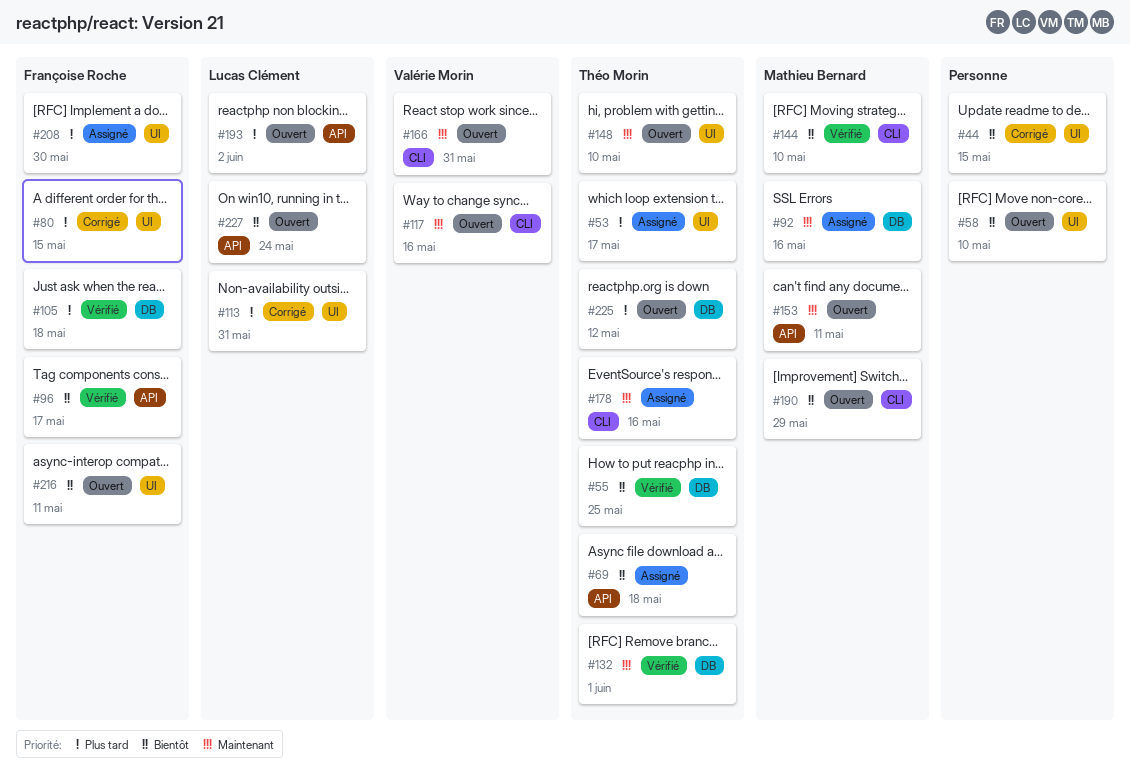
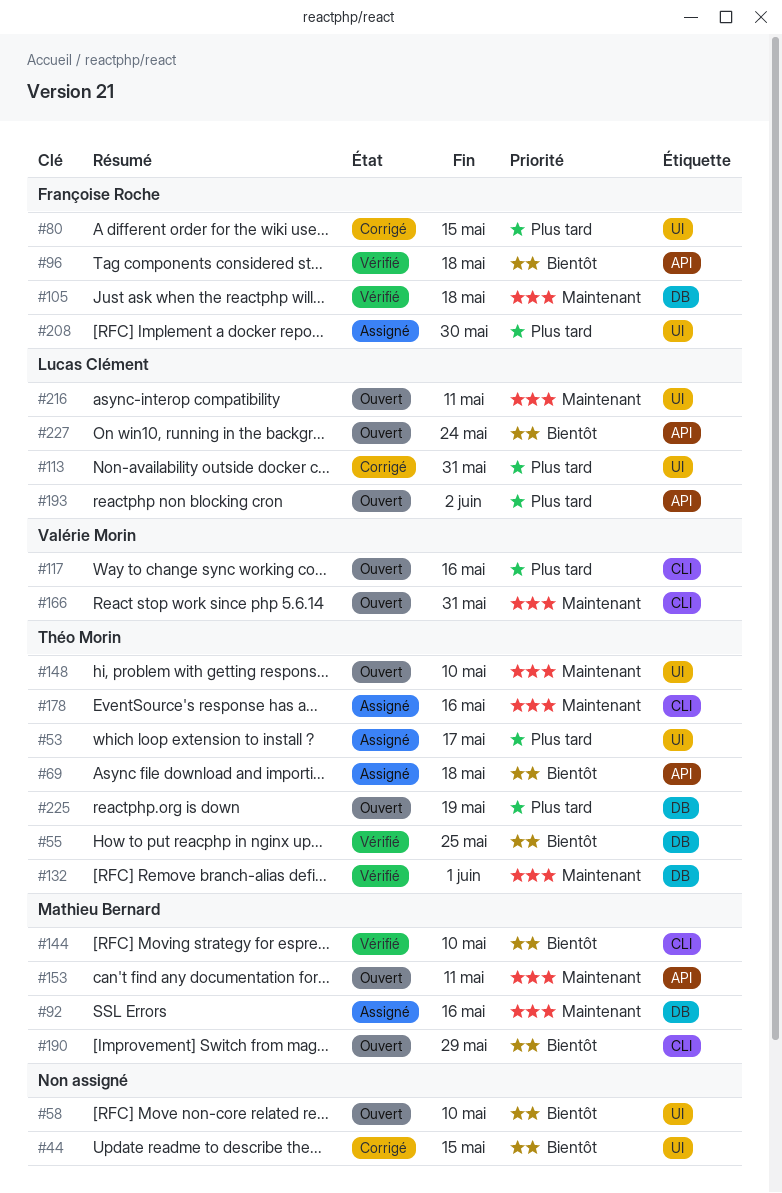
#96, due: May 17 -> May 18
#105, priority: Plus tard -> Maintenant
#117, priority: Maintenant -> Plus tard
#216, owner: Françoise Roche -> Lucas Clément
#216, priority: Bientôt -> Maintenant
#225, due: May 12 -> May 19

